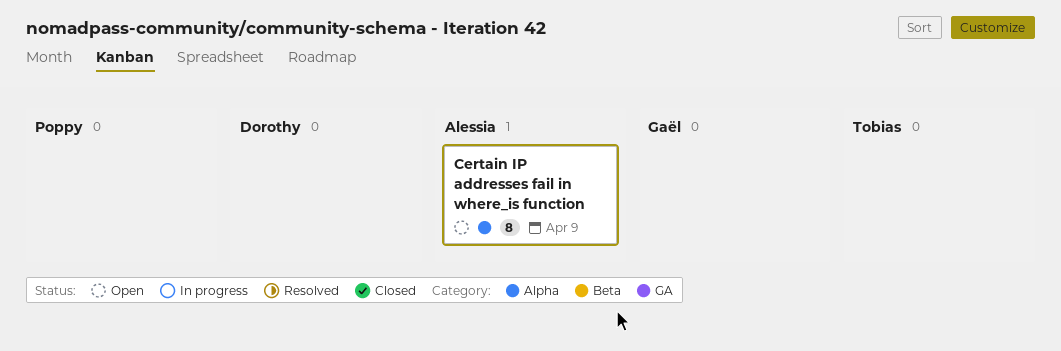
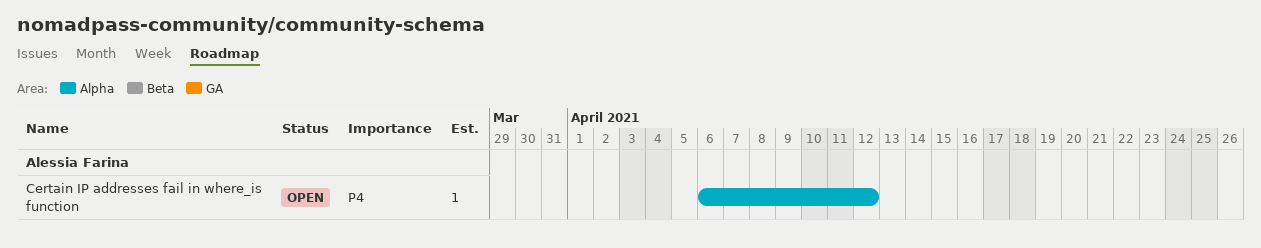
Certain IP addresses fail in where_is function, estimate: 8 -> 1
Certain IP addresses fail in where_is function, due: Apr 9 -> Apr 12

